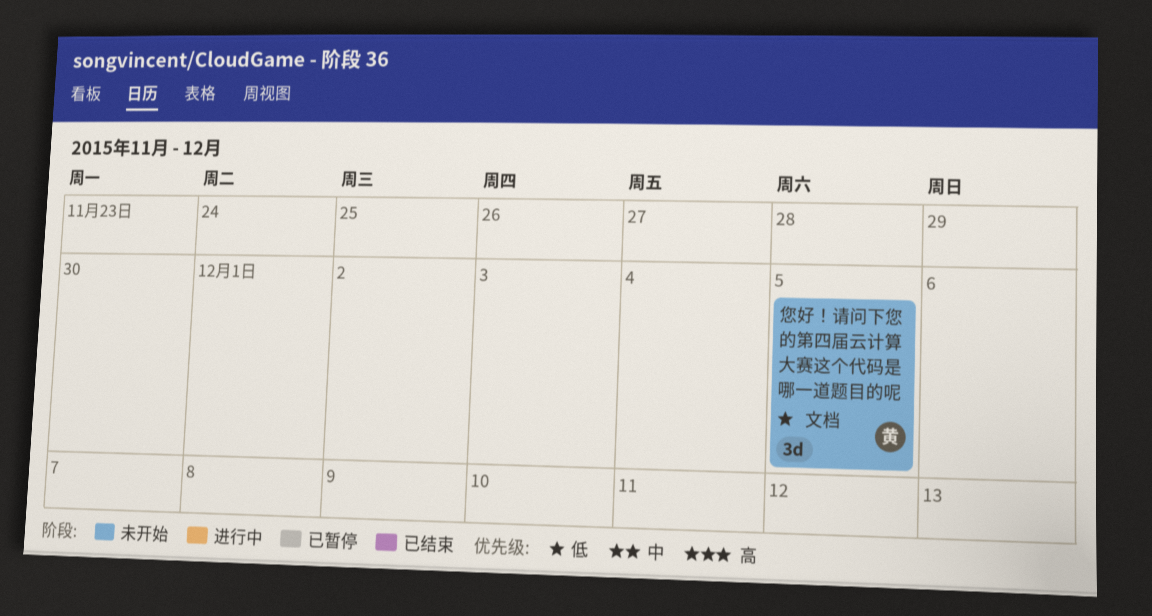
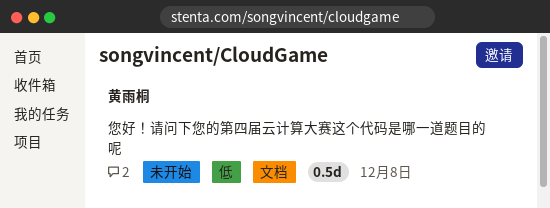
您好！请问下您的第四届云计算大赛这个代码是哪一道题目的呢, estimate: 3d -> 0.5d
您好！请问下您的第四届云计算大赛这个代码是哪一道题目的呢, due: Dec 5 -> Dec 8

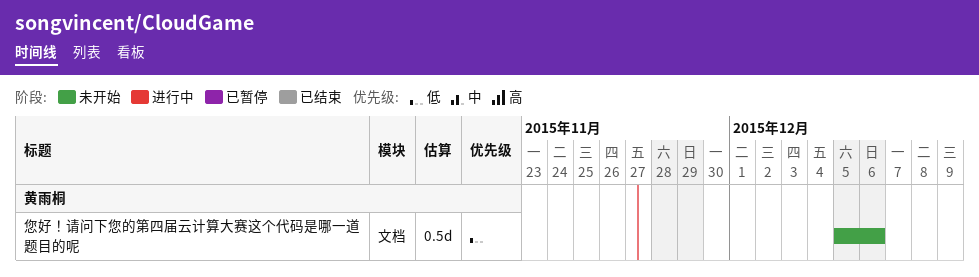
您好！请问下您的第四届云计算大赛这个代码是哪一道题目的呢, due: Dec 8 -> Dec 6

